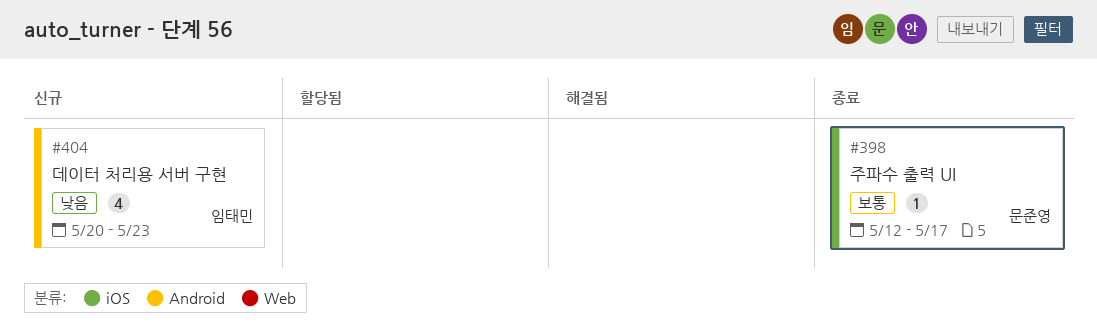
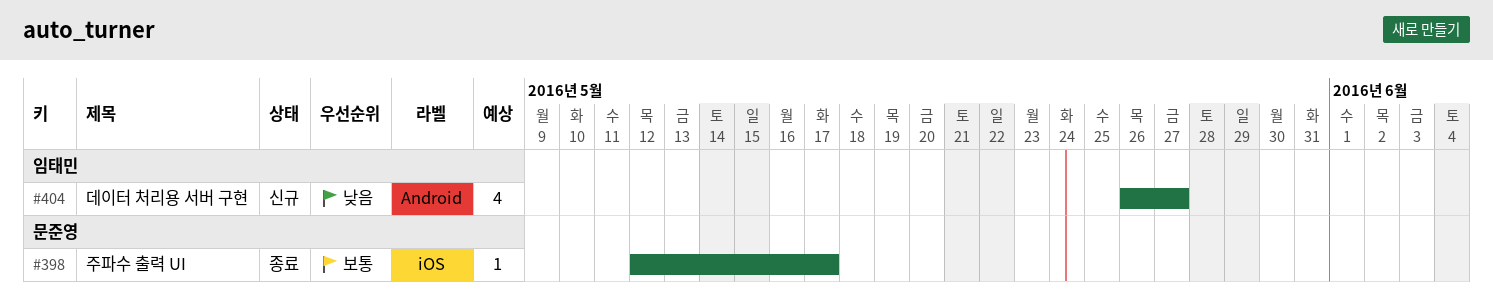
#404, start: May 20 -> May 26
#404, due: May 23 -> May 27

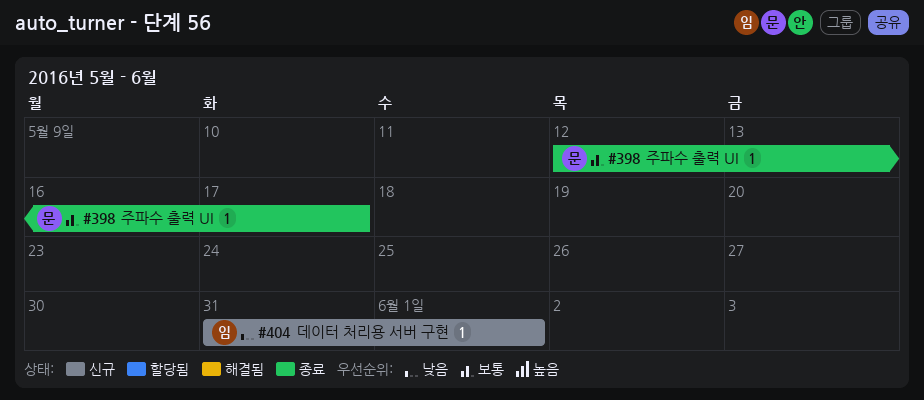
#404, estimate: 4 -> 1
#404, start: May 26 -> May 31
#404, due: May 27 -> Jun 1

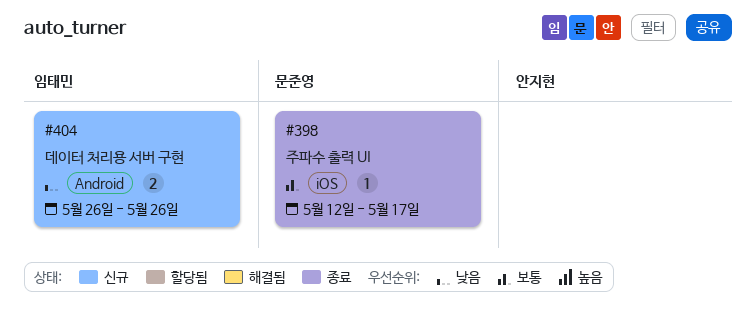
#404, estimate: 1 -> 2
#404, start: May 31 -> May 26
#404, due: Jun 1 -> May 26

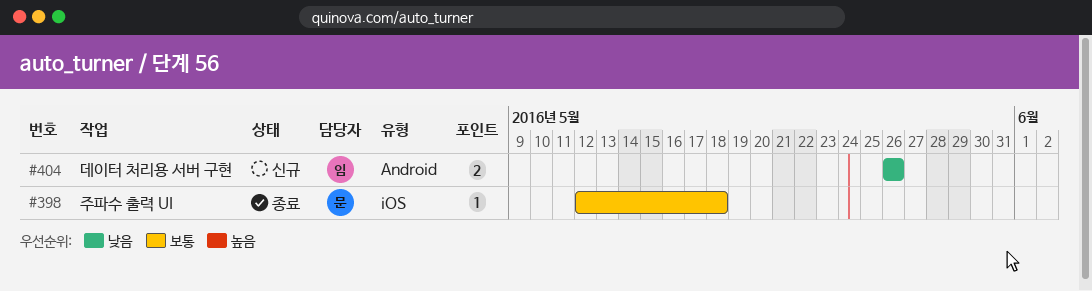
#398, due: May 17 -> May 18

